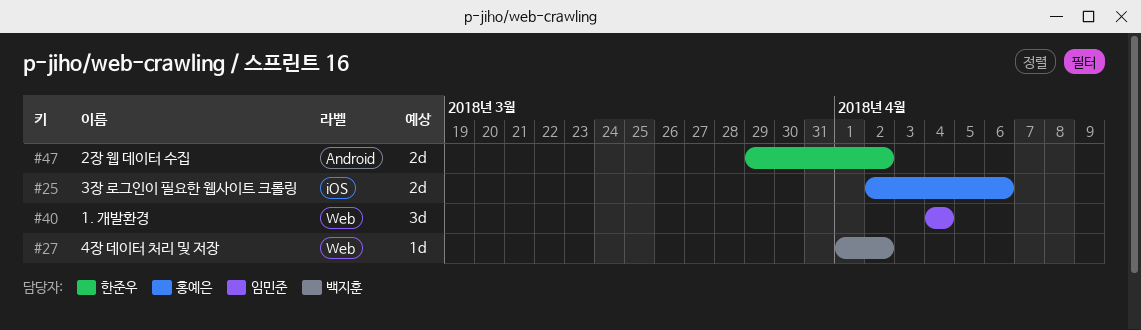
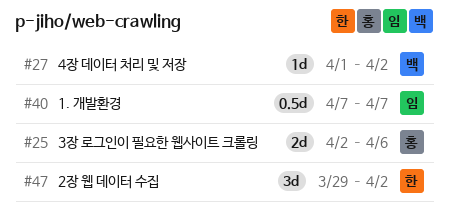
#40, estimate: 3d -> 0.5d
#40, start: Apr 4 -> Apr 7
#40, due: Apr 4 -> Apr 7
#47, estimate: 2d -> 3d

